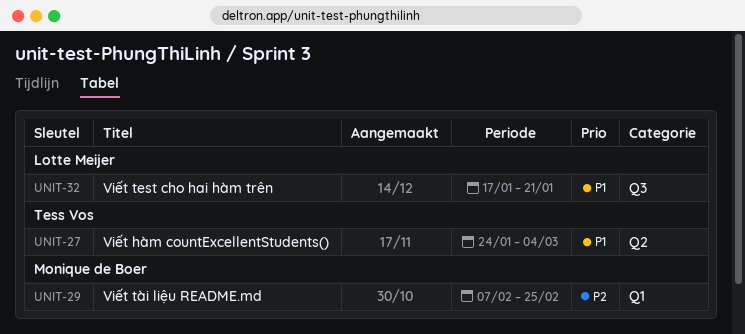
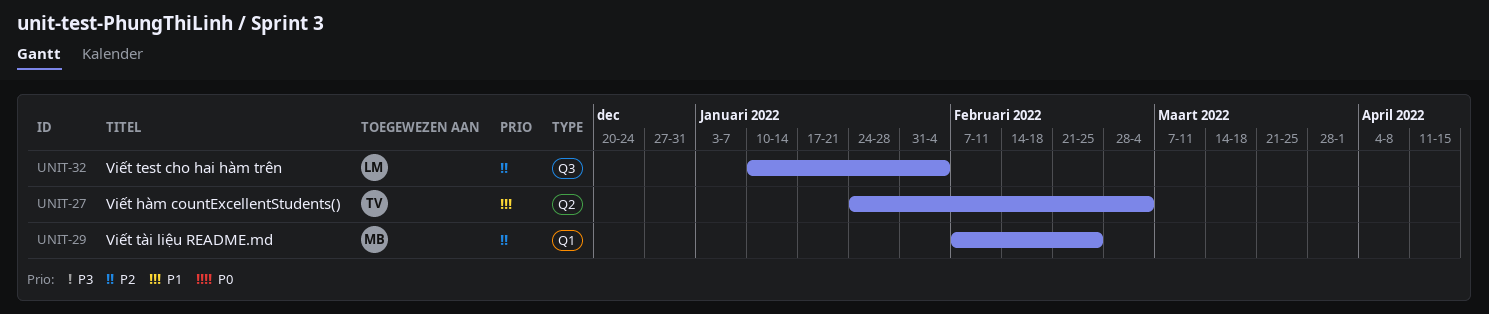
UNIT-32, priority: P1 -> P2
UNIT-32, start: Jan 17 -> Jan 10
UNIT-32, due: Jan 21 -> Feb 4

